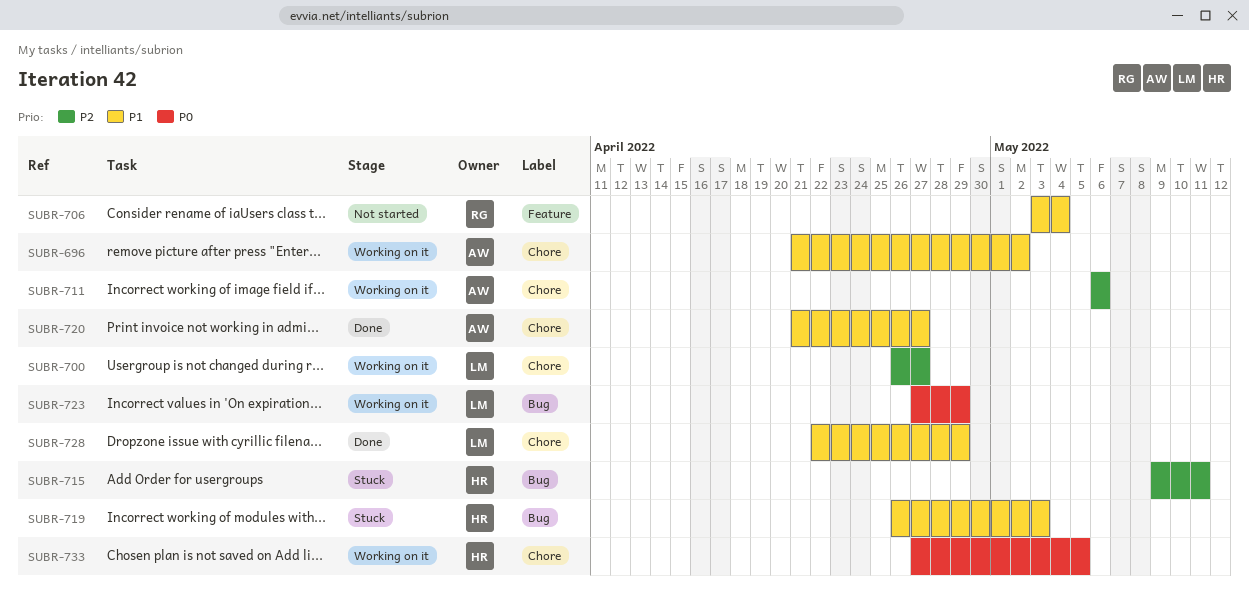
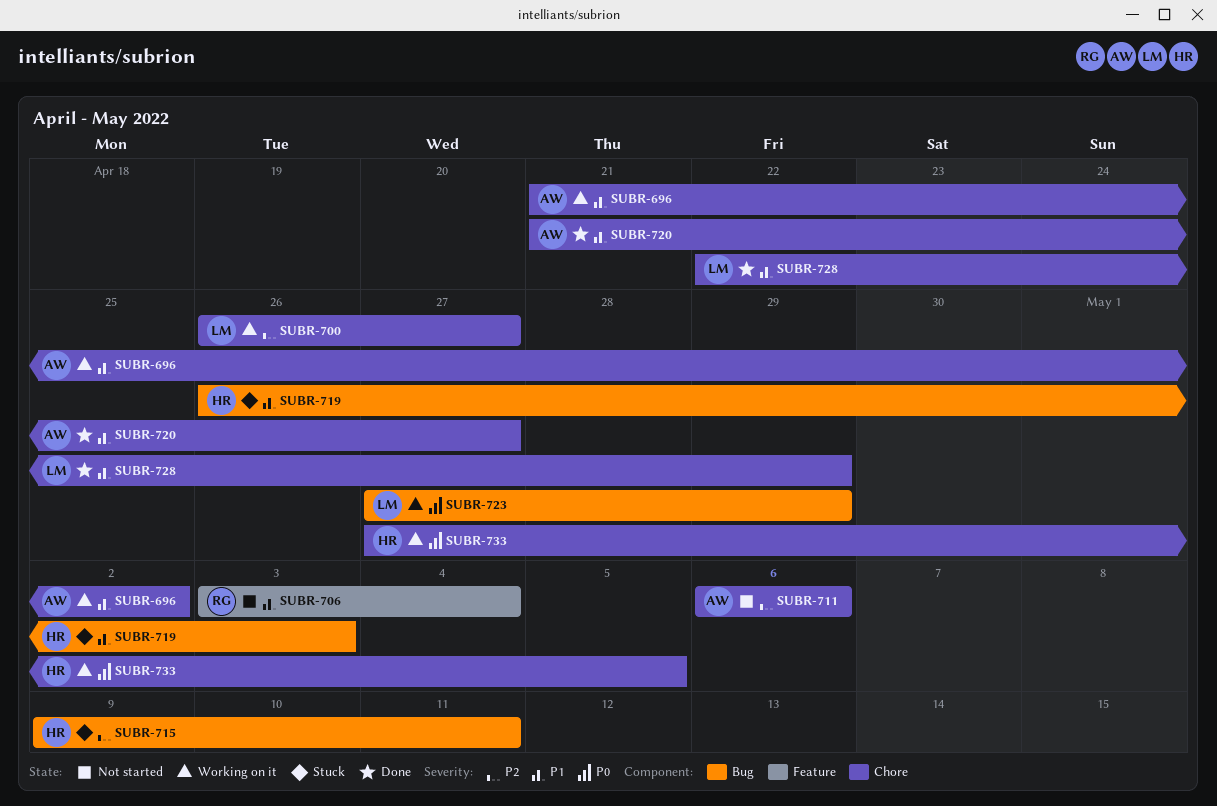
SUBR-711, status: Working on it -> Not started

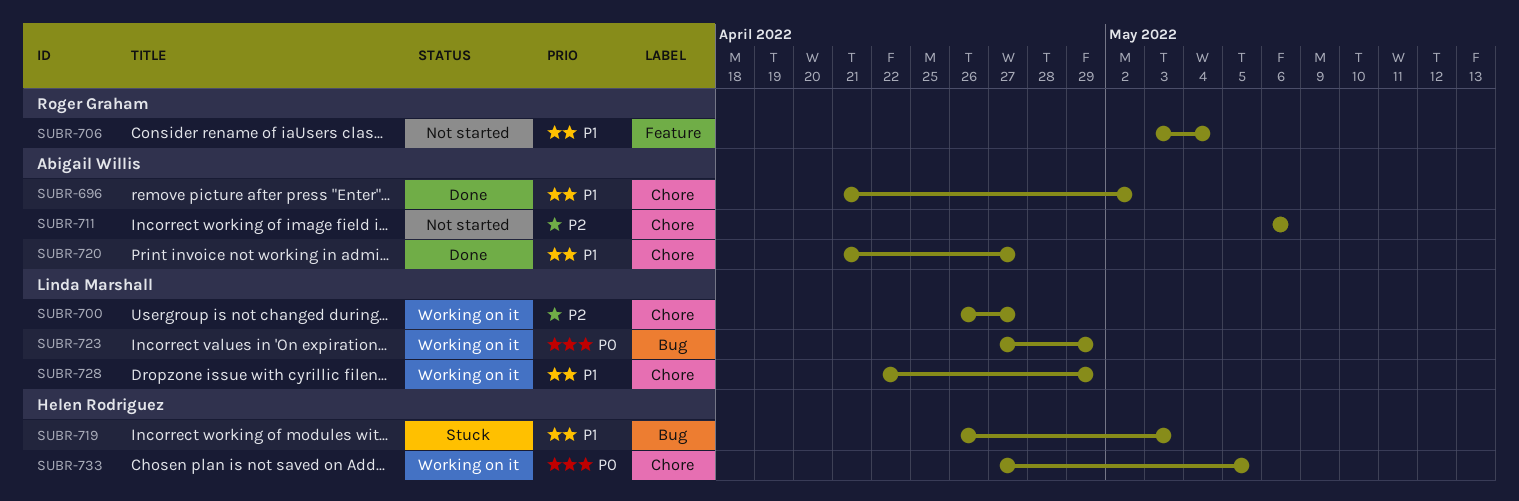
SUBR-696, status: Working on it -> Done
SUBR-715: present -> none
SUBR-728, status: Done -> Working on it

